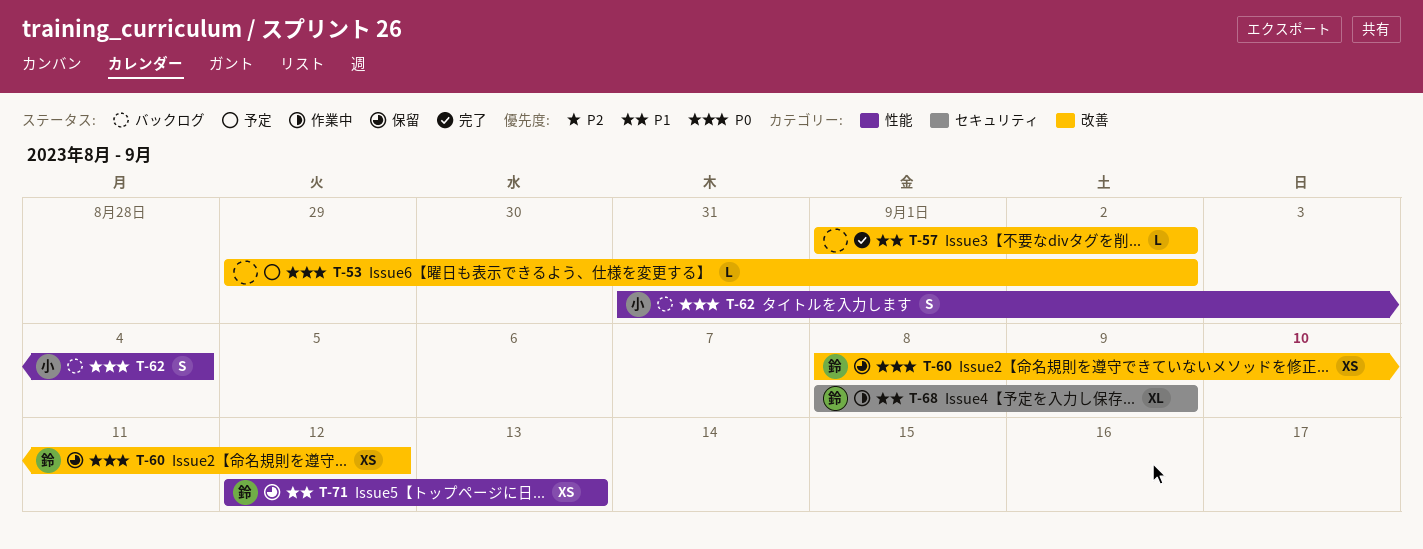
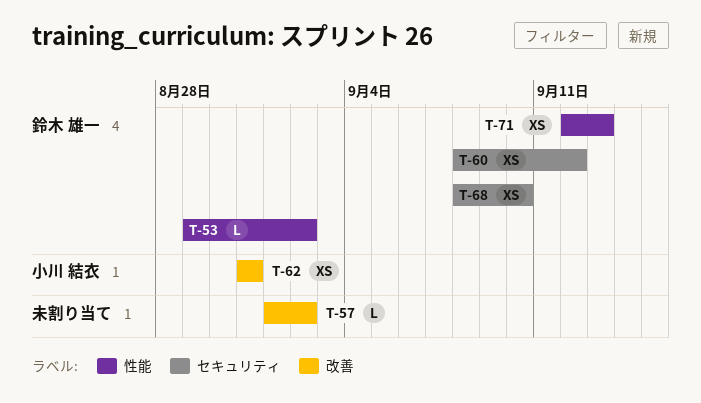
T-53, owner: none -> 鈴木 雄一
T-53, label: 改善 -> 性能
T-60, label: 改善 -> セキュリティ
T-62, label: 性能 -> 改善
T-62, estimate: S -> XS
T-62, due: Sep 4 -> Aug 31
T-68, estimate: XL -> XS
T-68, due: Sep 9 -> Sep 10

